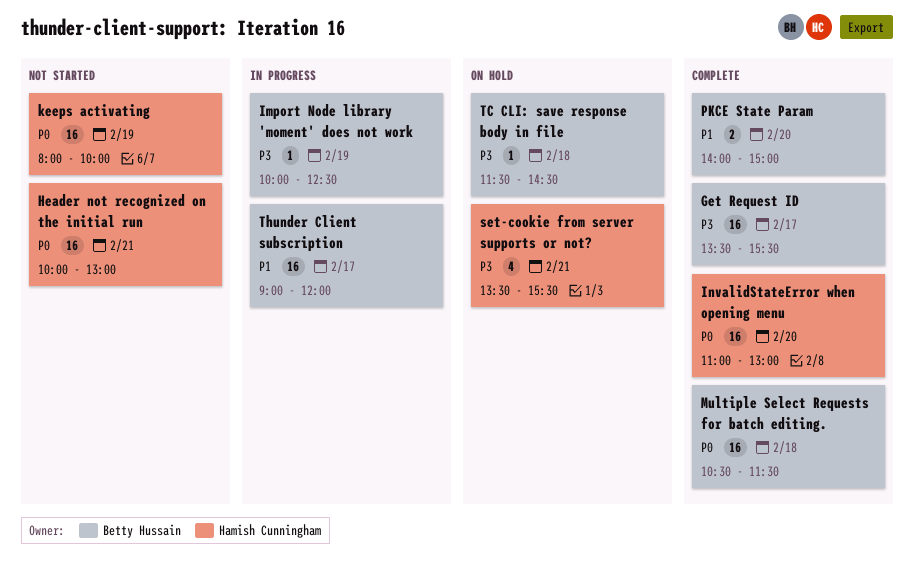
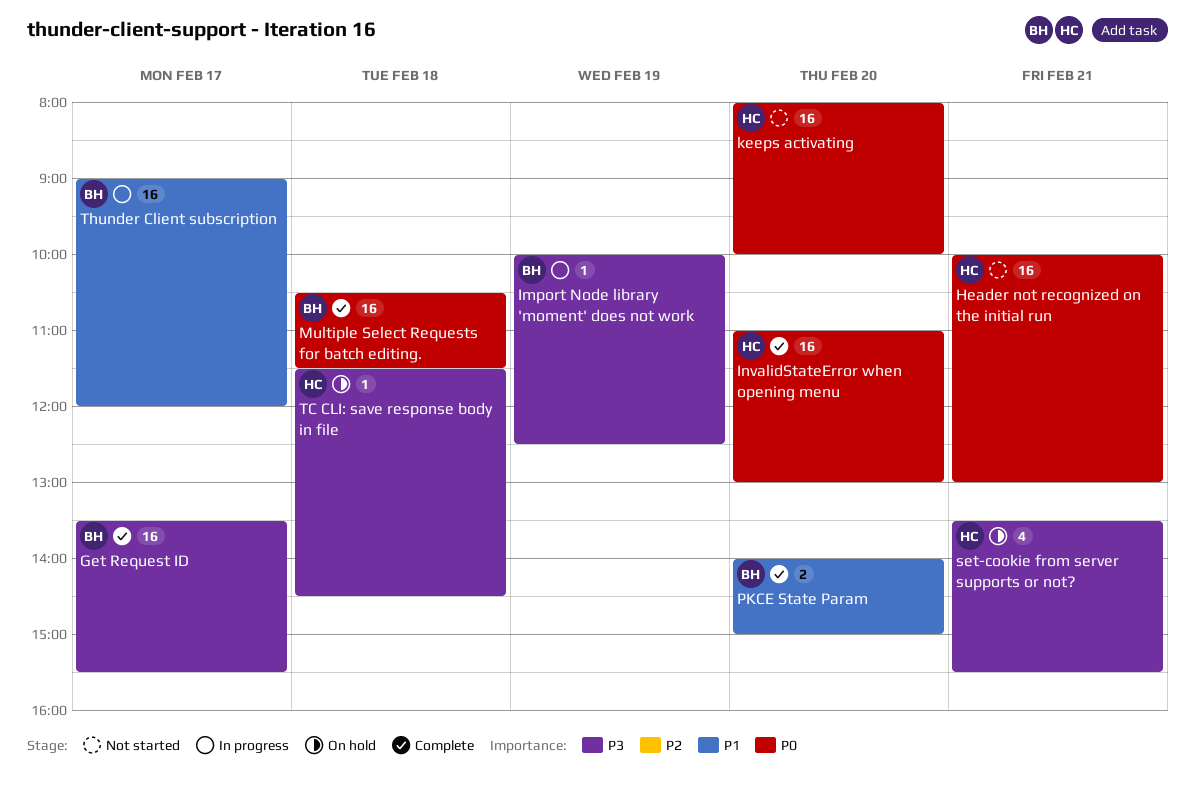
keeps activating, day: Feb 19 -> Feb 20
TC CLI: save response body in file, owner: Betty Hussain -> Hamish Cunningham

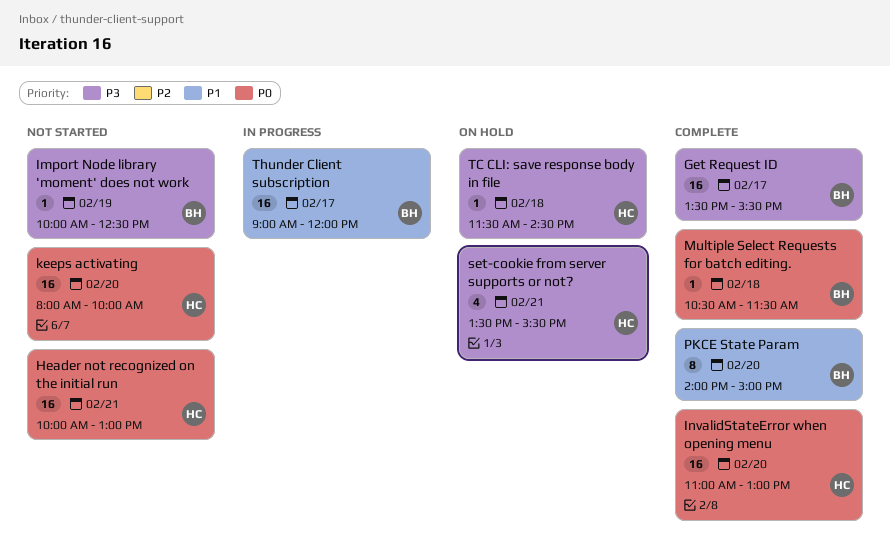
Import Node library 'moment' does not work, status: In progress -> Not started
Multiple Select Requests for batch editing., estimate: 16 -> 1
PKCE State Param, estimate: 2 -> 8

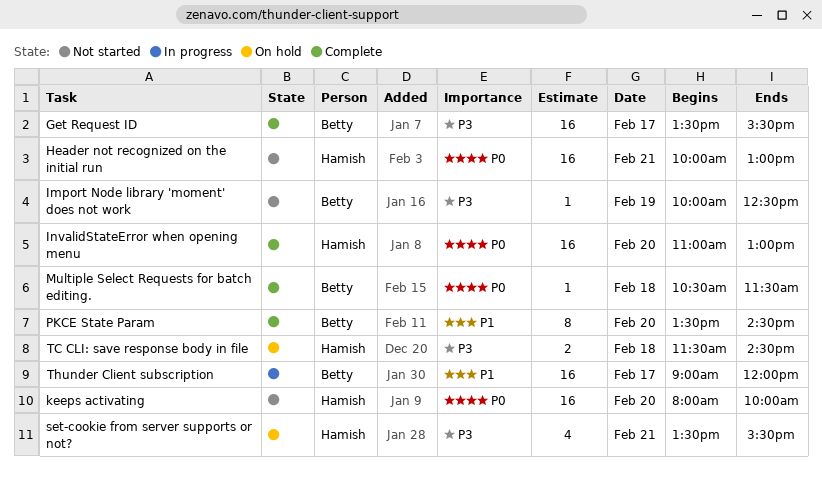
PKCE State Param, begins: 14:00 -> 13:30
PKCE State Param, ends: 15:00 -> 14:30
TC CLI: save response body in file, estimate: 1 -> 2

